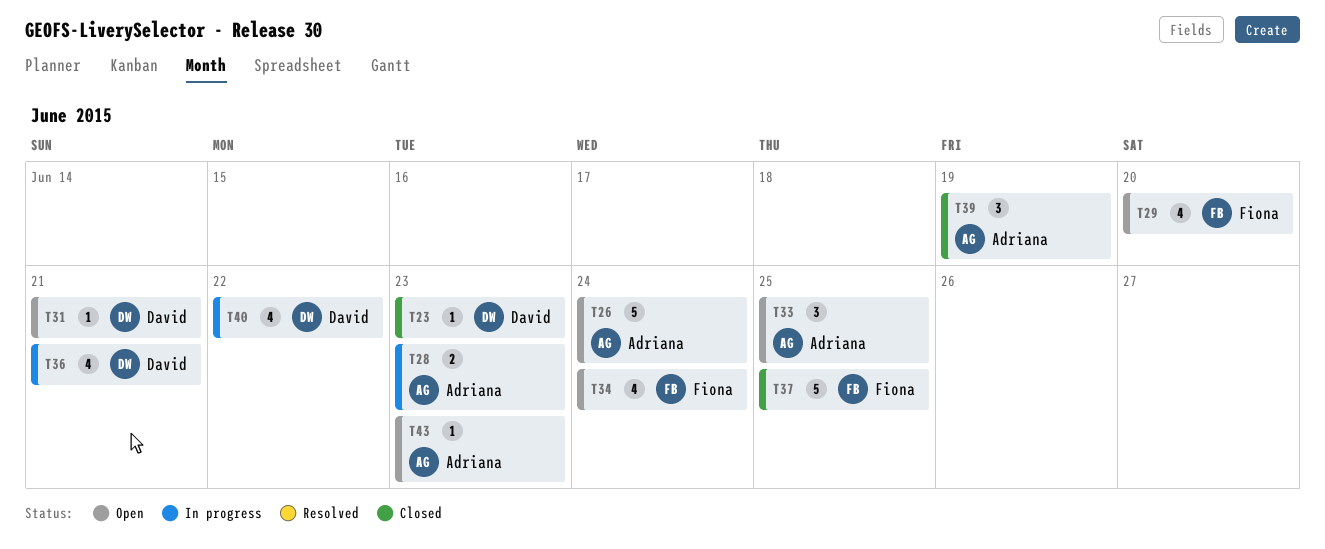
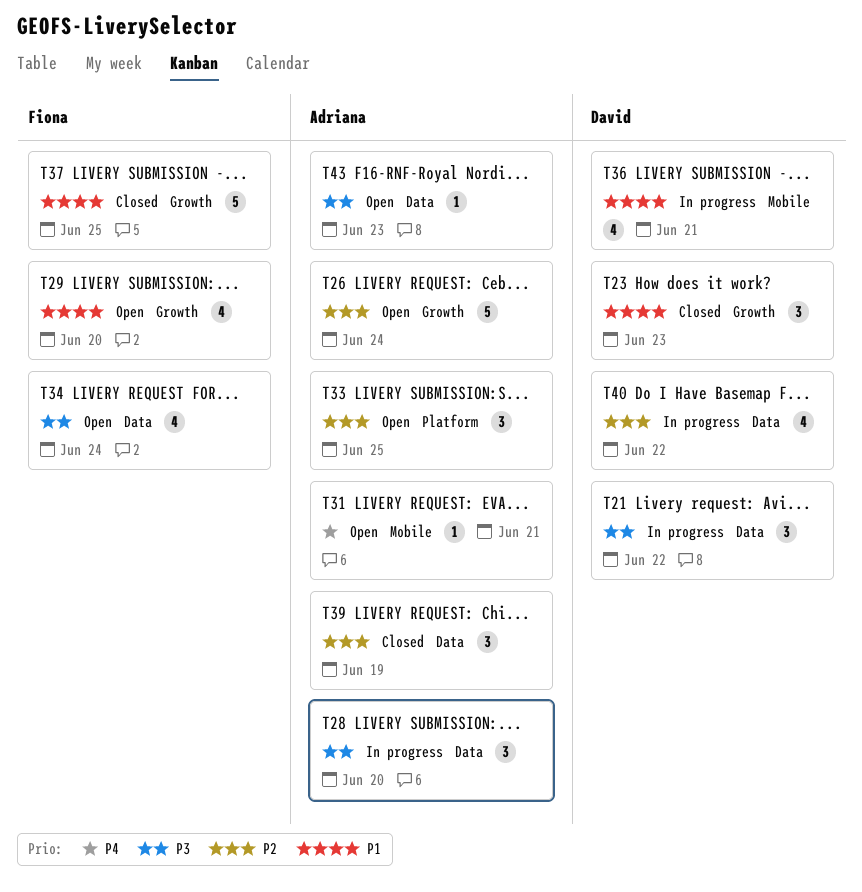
T21: none -> present
T23, estimate: 1 -> 3
T28, estimate: 2 -> 3
T28, due: Jun 23 -> Jun 20
T31, owner: David -> Adriana

